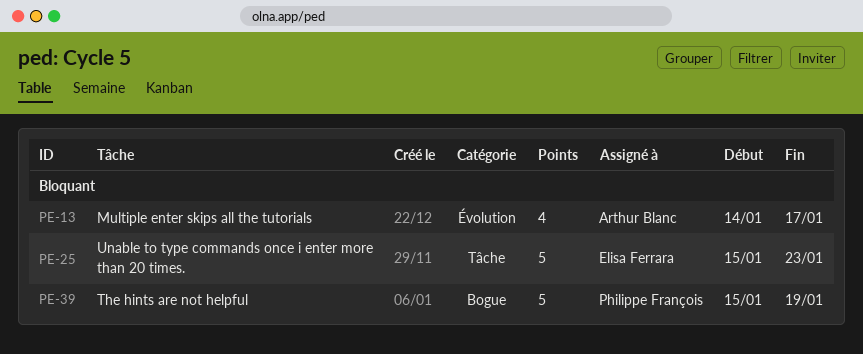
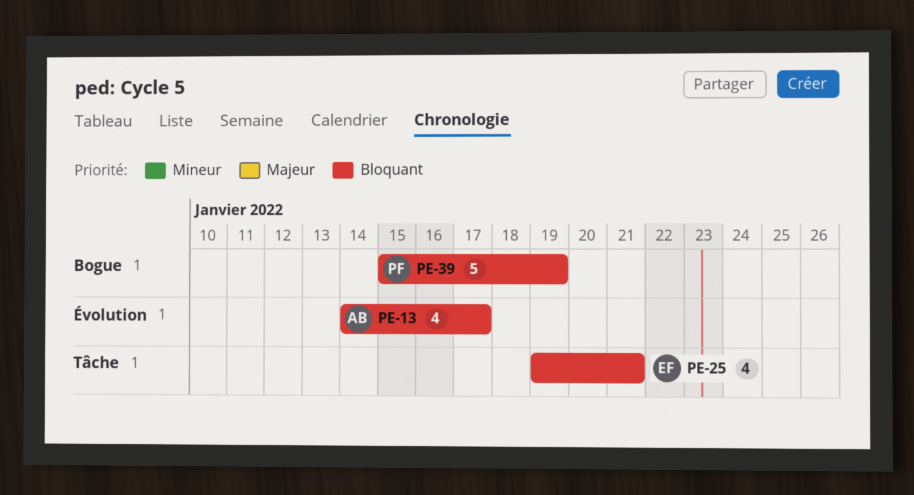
PE-25, estimate: 5 -> 4
PE-25, start: Jan 15 -> Jan 19
PE-25, due: Jan 23 -> Jan 21

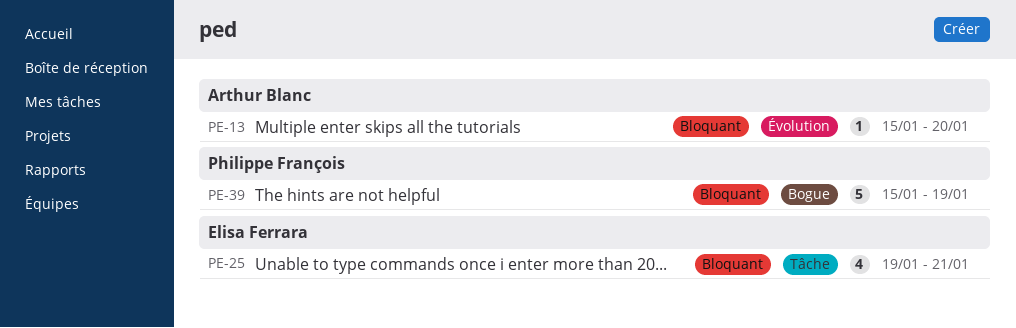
PE-13, estimate: 4 -> 1
PE-13, start: Jan 14 -> Jan 15
PE-13, due: Jan 17 -> Jan 20

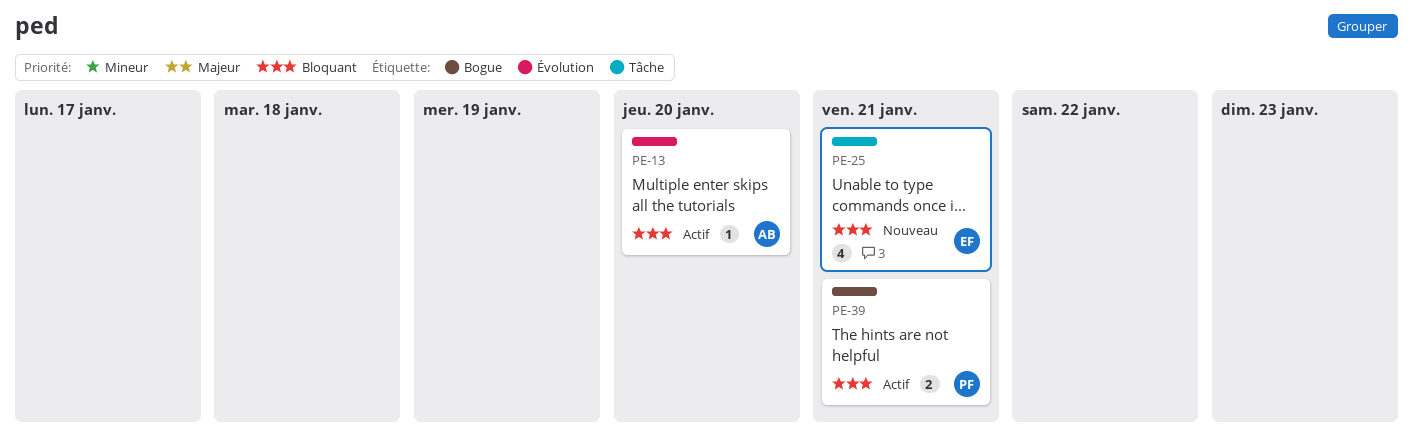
PE-39, estimate: 5 -> 2
PE-39, due: Jan 19 -> Jan 21

